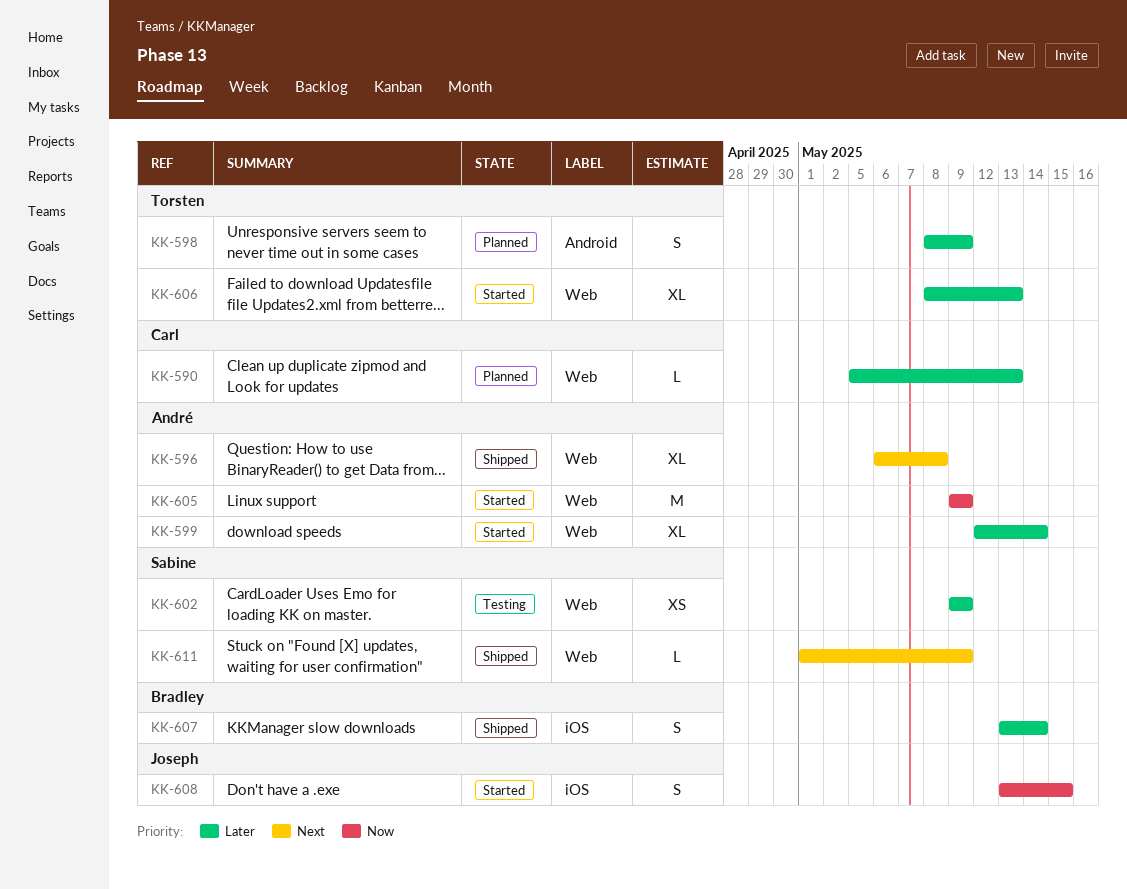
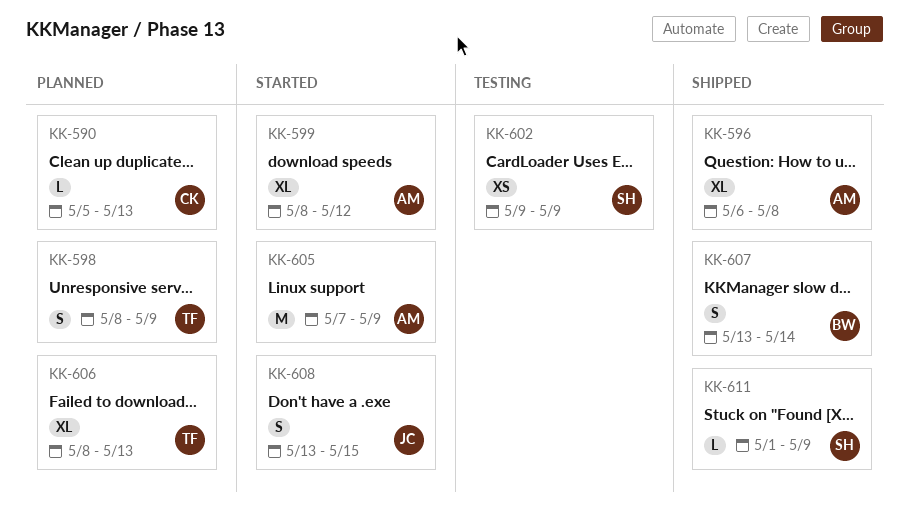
KK-599, start: May 12 -> May 8
KK-599, due: May 14 -> May 12
KK-605, start: May 9 -> May 7
KK-606, status: Started -> Planned

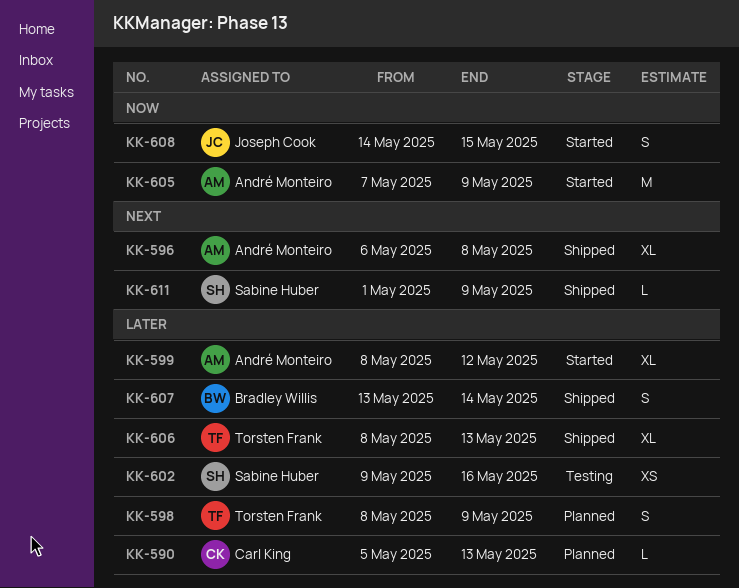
KK-602, due: May 9 -> May 16
KK-606, status: Planned -> Shipped
KK-608, start: May 13 -> May 14

